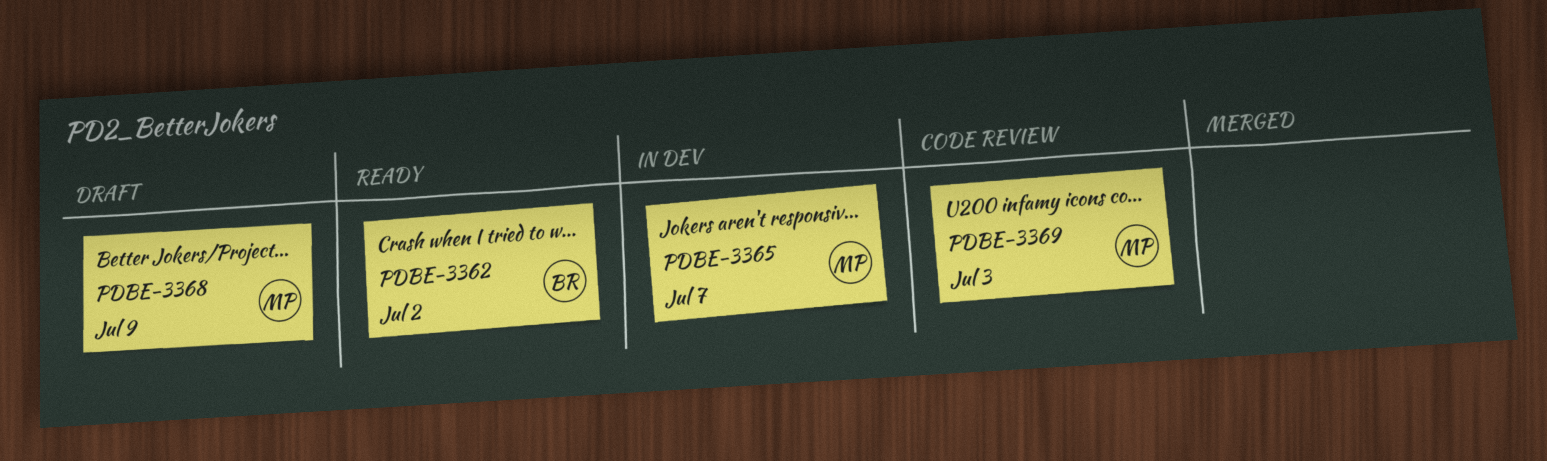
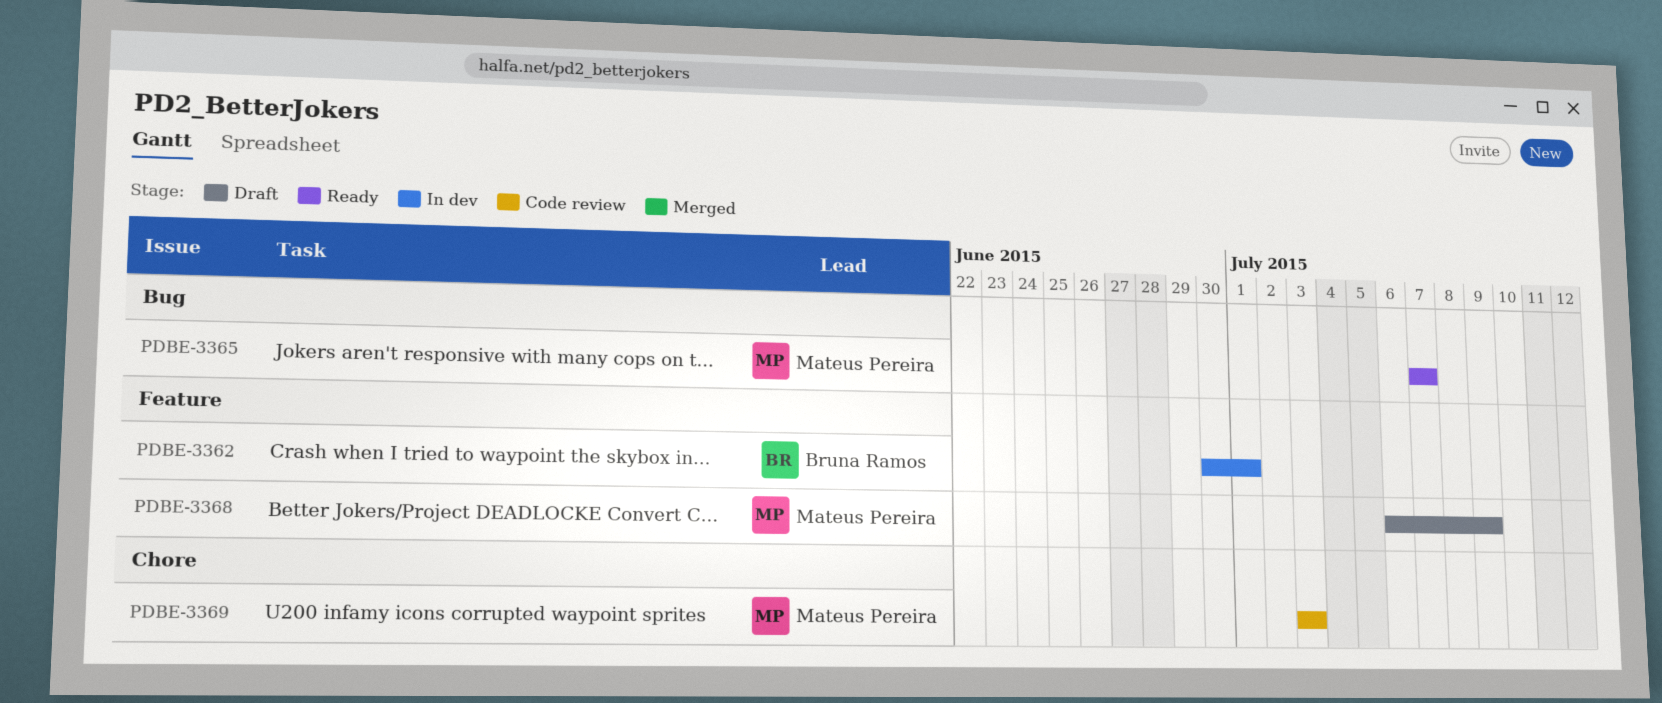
PDBE-3362, status: Ready -> In dev
PDBE-3362, due: Jul 2 -> Jul 1
PDBE-3365, status: In dev -> Ready

